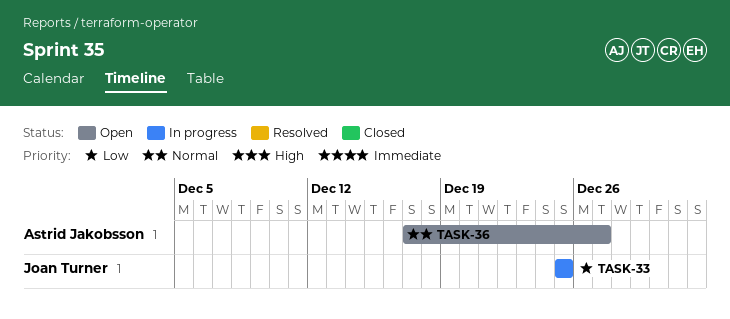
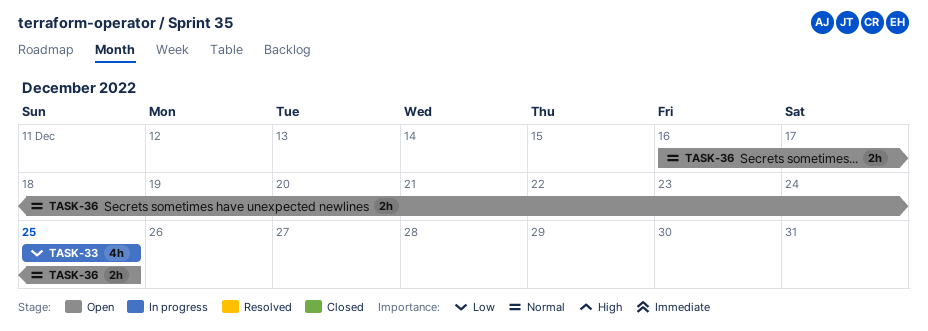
TASK-36, start: Dec 17 -> Dec 16
TASK-36, due: Dec 27 -> Dec 25

